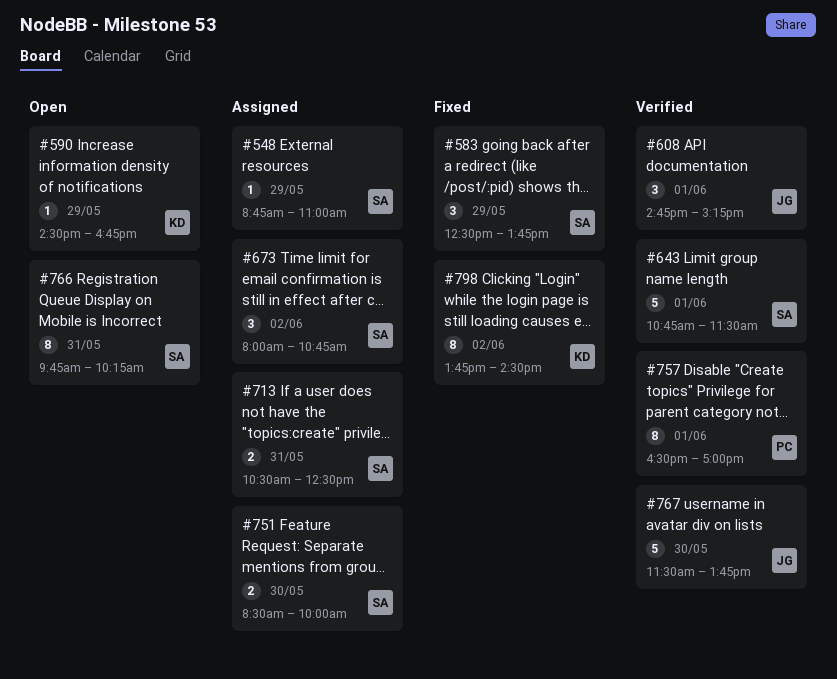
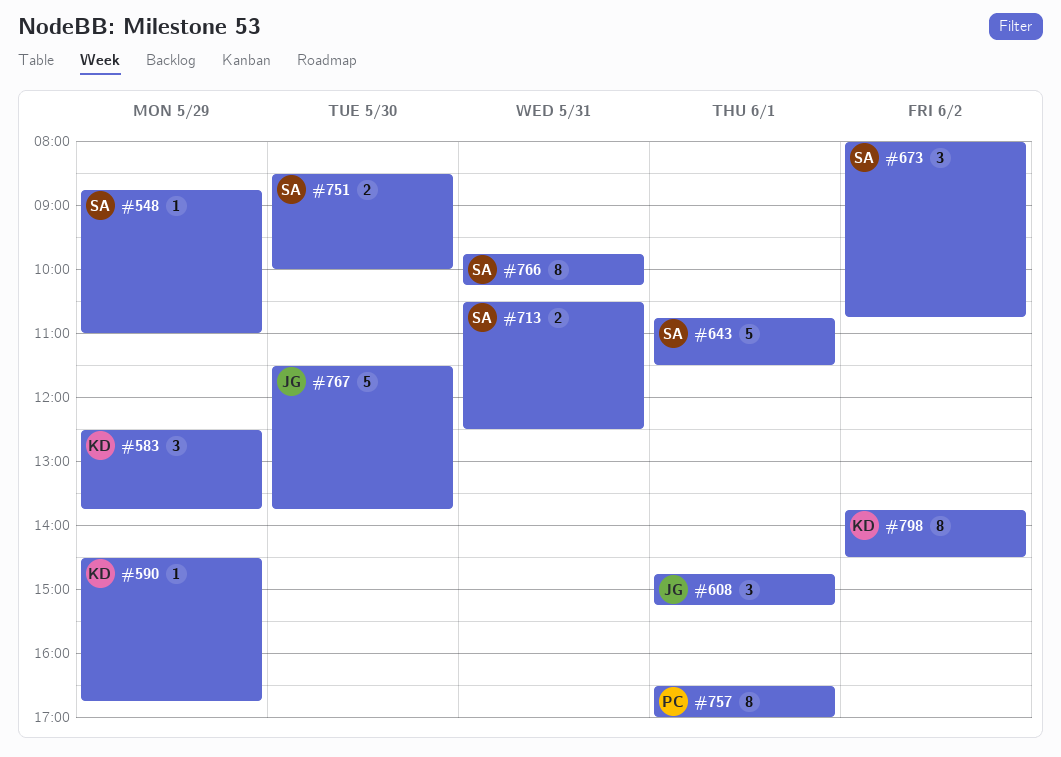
#583, owner: SA -> KD

